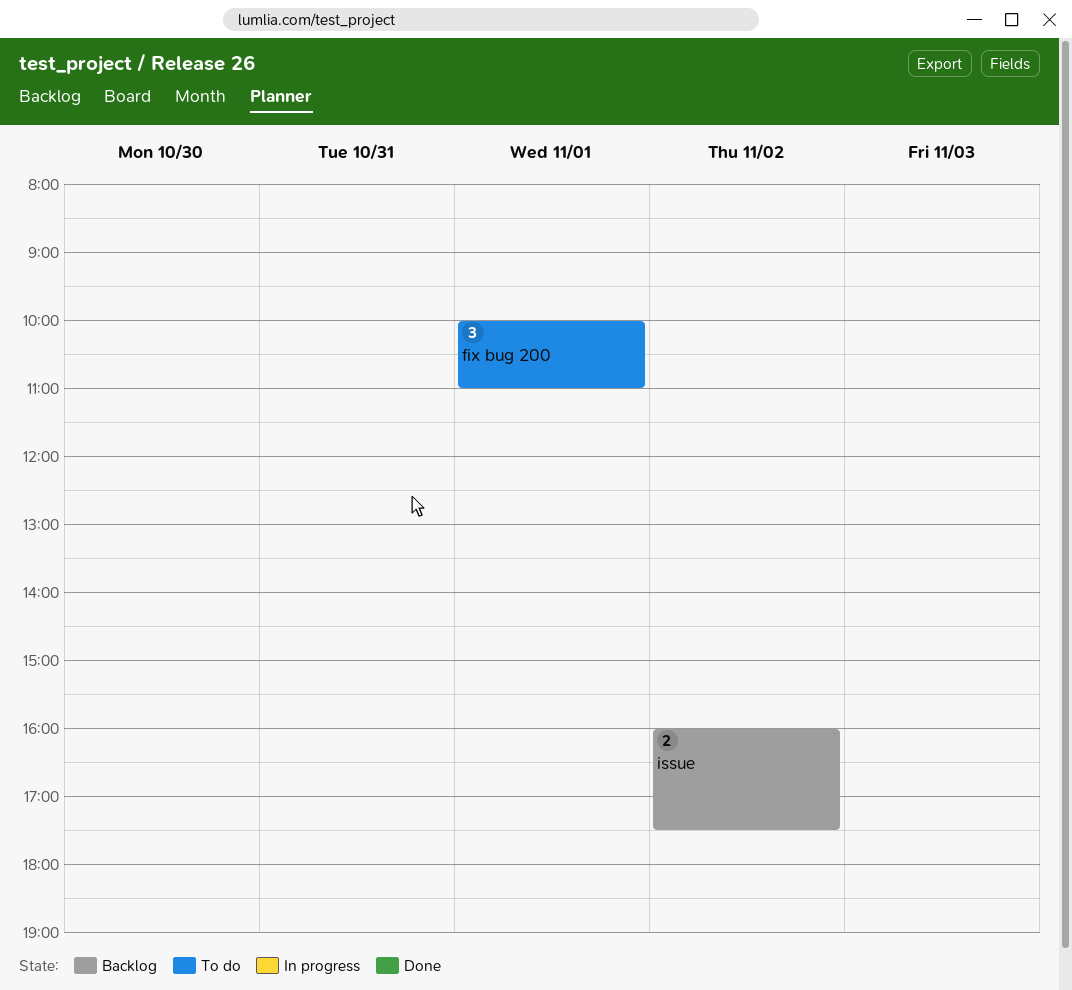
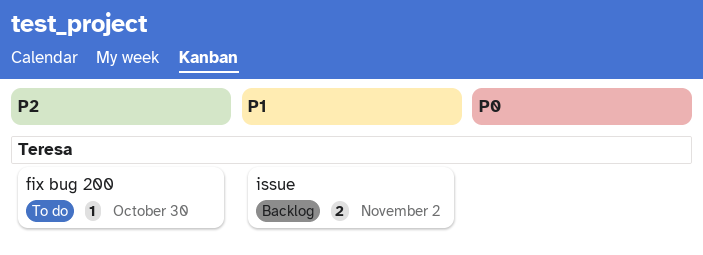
fix bug 200, estimate: 3 -> 1
fix bug 200, day: Nov 1 -> Oct 30

